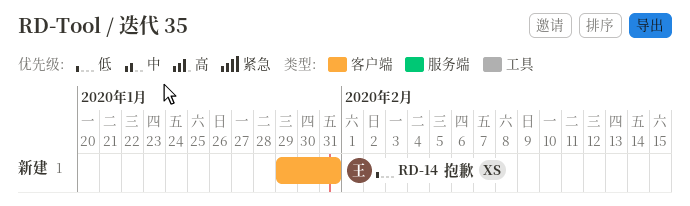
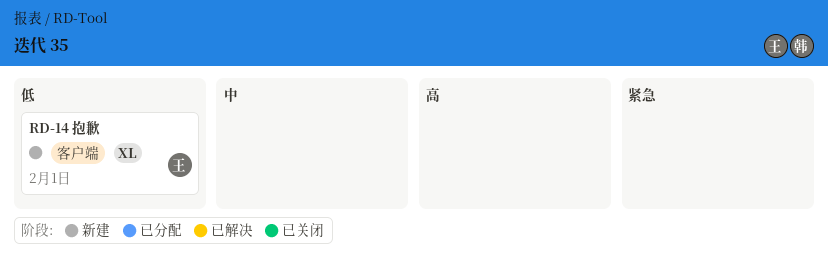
RD-14, estimate: XS -> XL
RD-14, due: Jan 31 -> Feb 1

